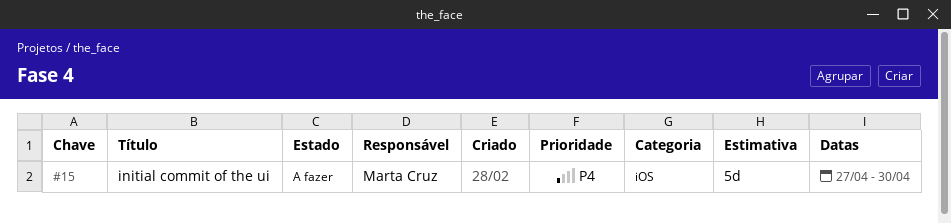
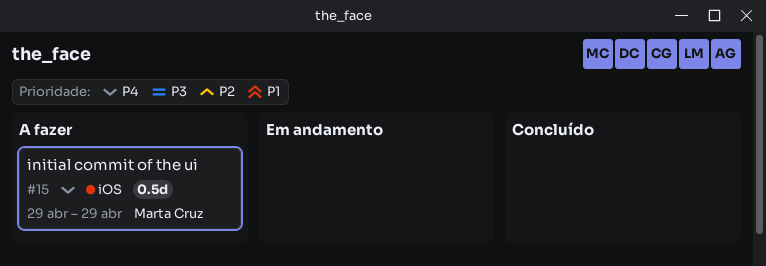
#15, estimate: 5d -> 0.5d
#15, start: Apr 27 -> Apr 29
#15, due: Apr 30 -> Apr 29

